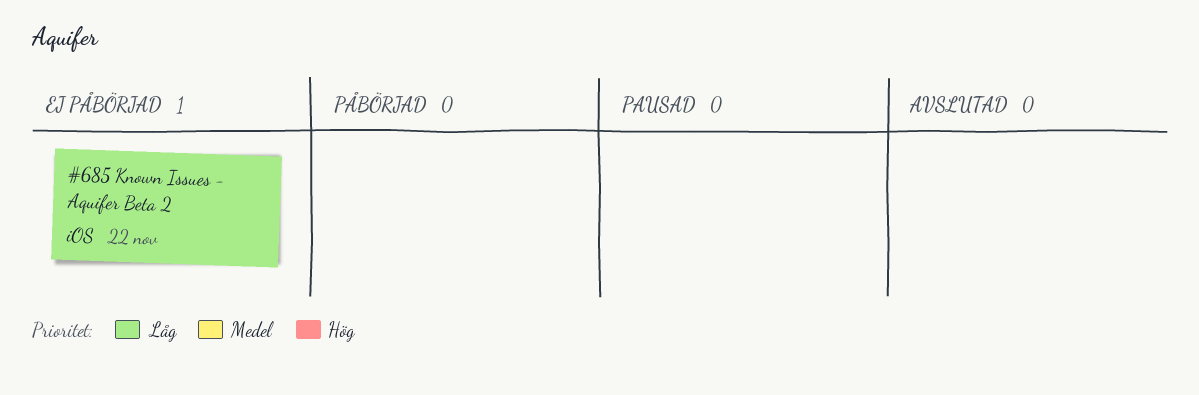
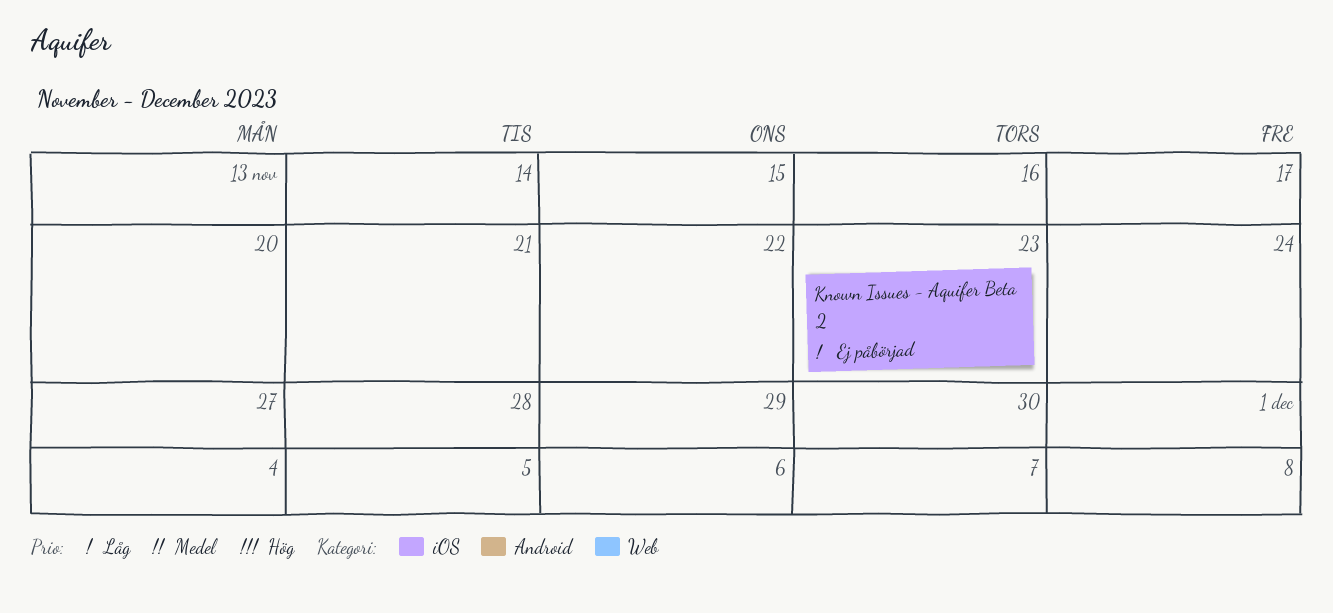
Known Issues - Aquifer Beta 2, due: Nov 22 -> Nov 23

